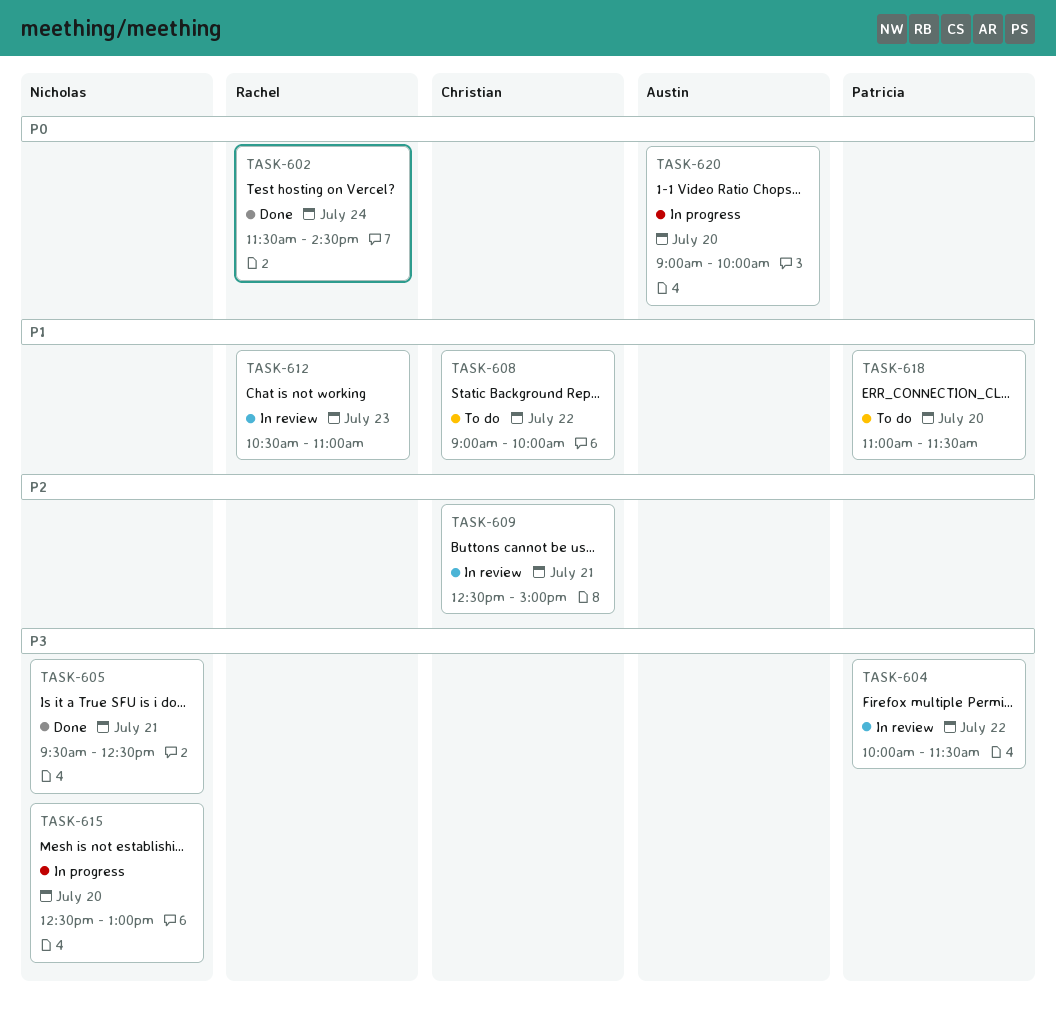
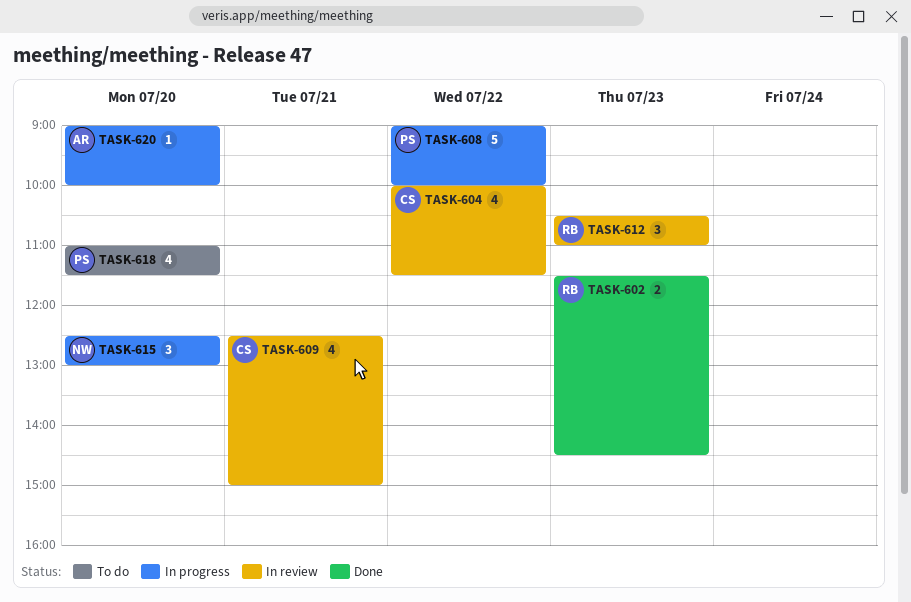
TASK-602, day: Jul 24 -> Jul 23
TASK-604, owner: Patricia -> Christian
TASK-605: present -> none
TASK-608, status: To do -> In progress
TASK-608, owner: Christian -> Patricia

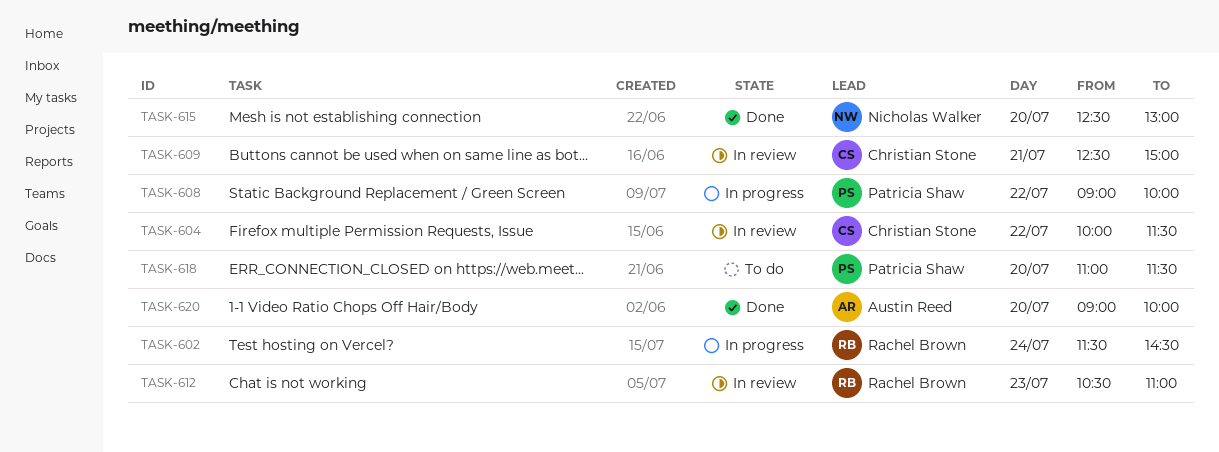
TASK-602, status: Done -> In progress
TASK-602, day: Jul 23 -> Jul 24
TASK-615, status: In progress -> Done
TASK-620, status: In progress -> Done

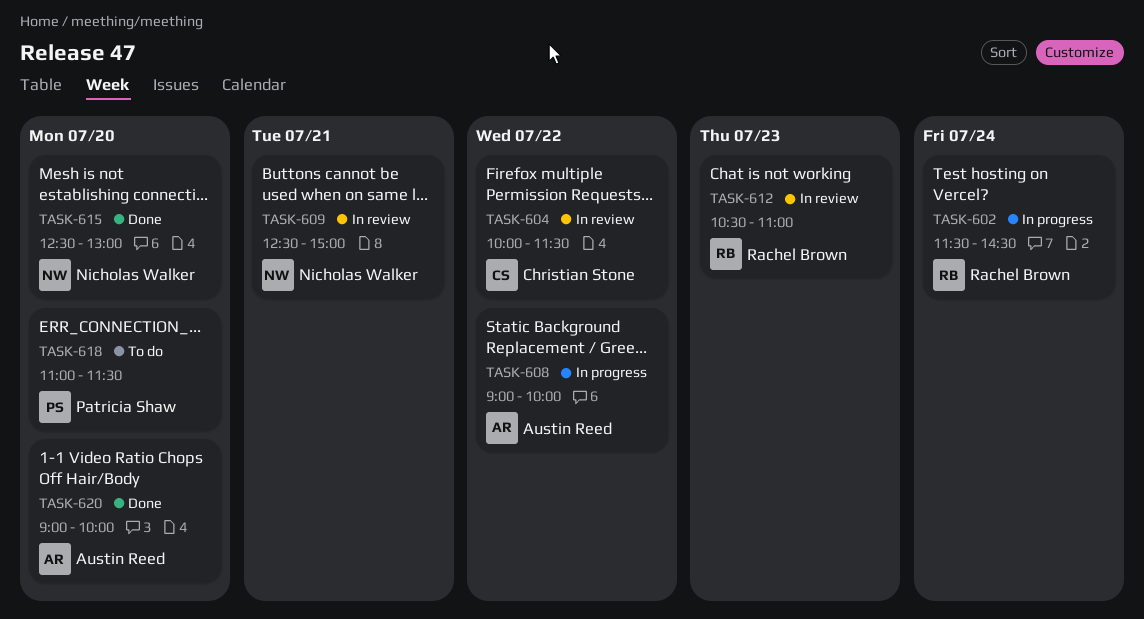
TASK-608, owner: Patricia Shaw -> Austin Reed
TASK-609, owner: Christian Stone -> Nicholas Walker

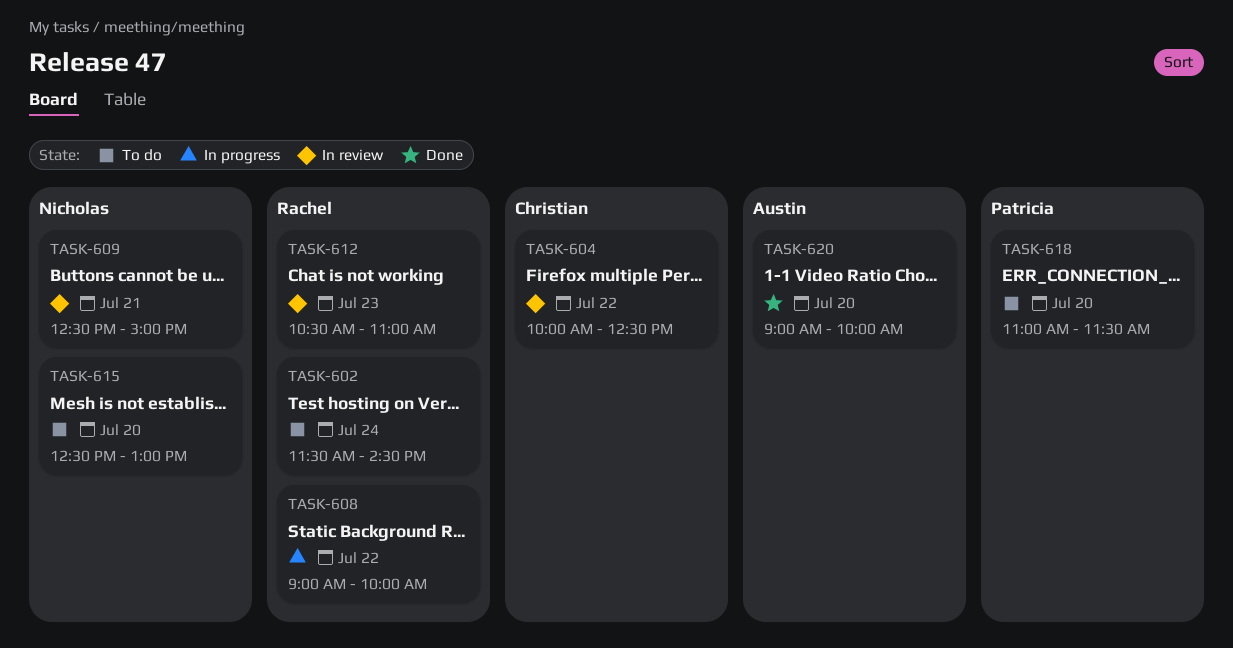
TASK-602, status: In progress -> To do
TASK-604, ends: 11:30 -> 12:30
TASK-608, owner: Austin Reed -> Rachel Brown
TASK-615, status: Done -> To do

